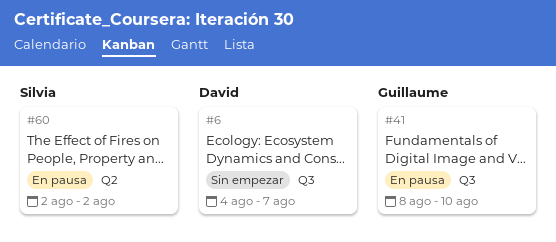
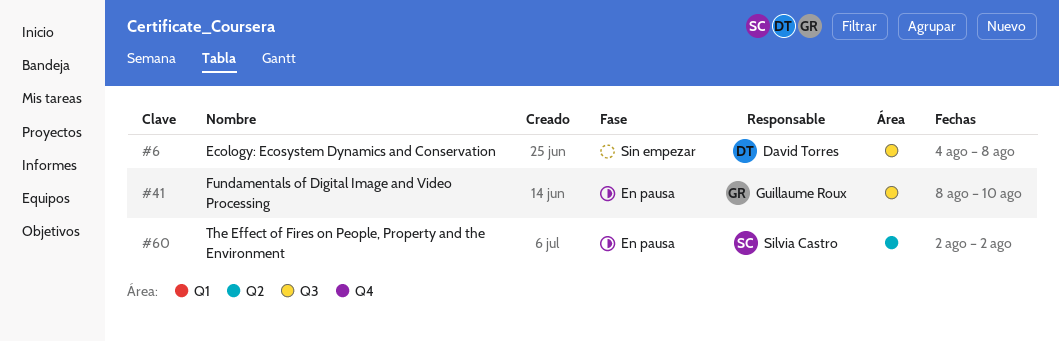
#6, due: Aug 7 -> Aug 8

